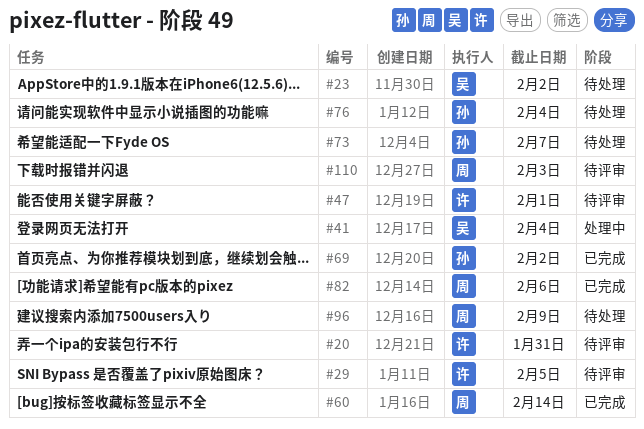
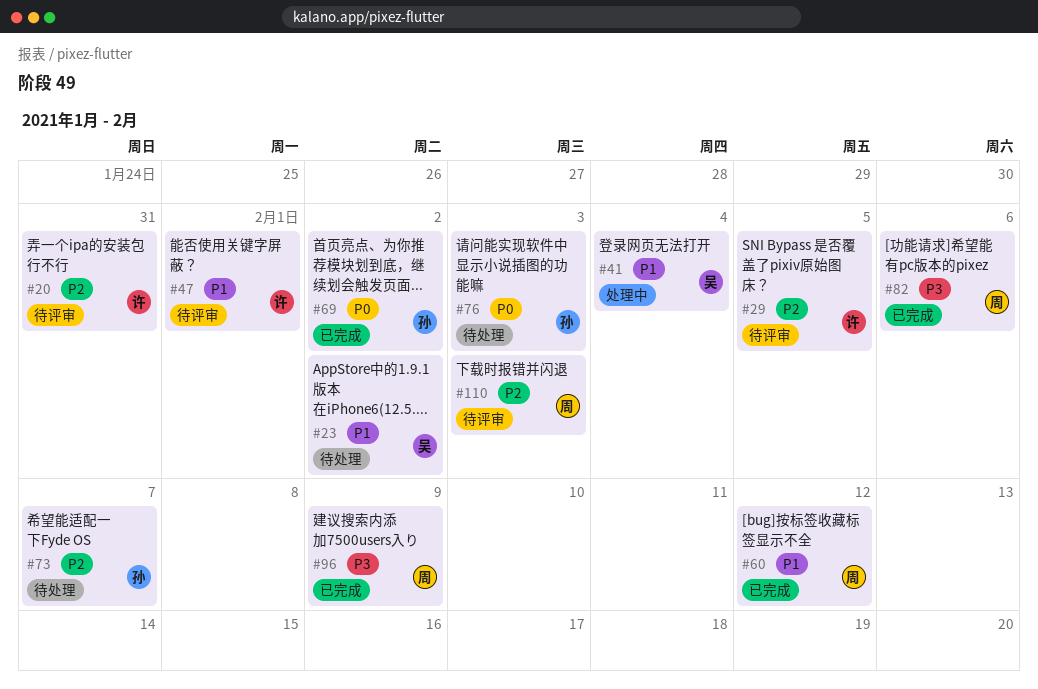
#60, due: Feb 14 -> Feb 12
#76, due: Feb 4 -> Feb 3
#96, status: 待处理 -> 已完成

